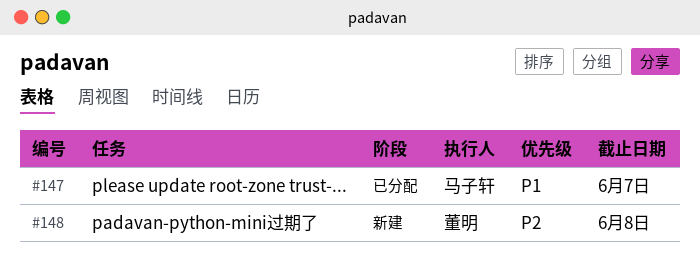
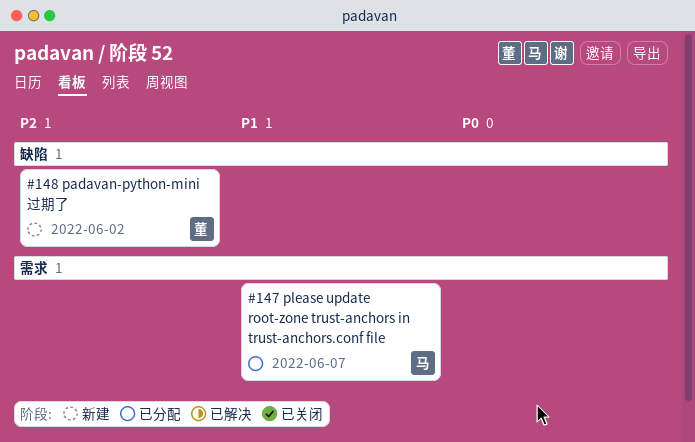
#148, due: Jun 8 -> Jun 2

